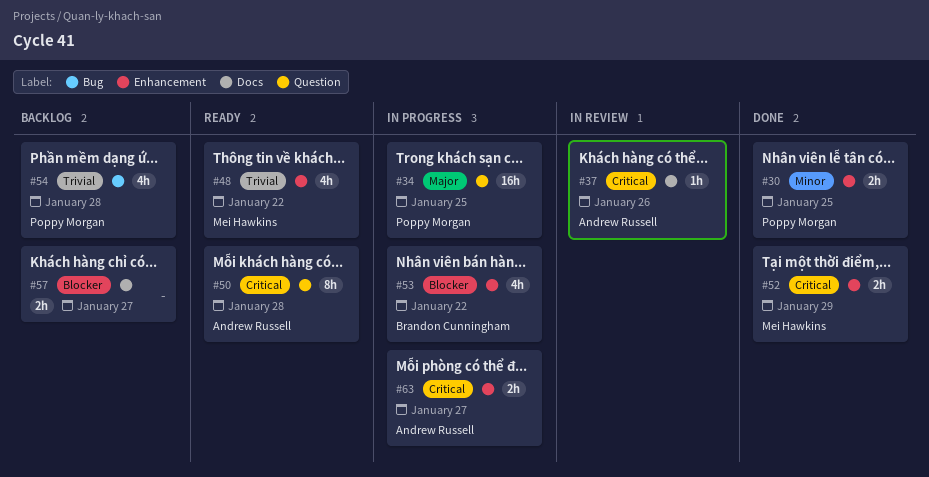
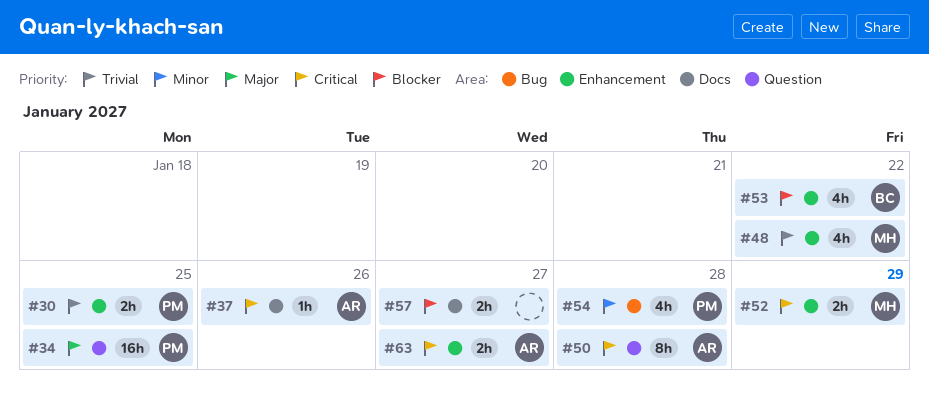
#30, priority: Minor -> Trivial
#54, priority: Trivial -> Minor

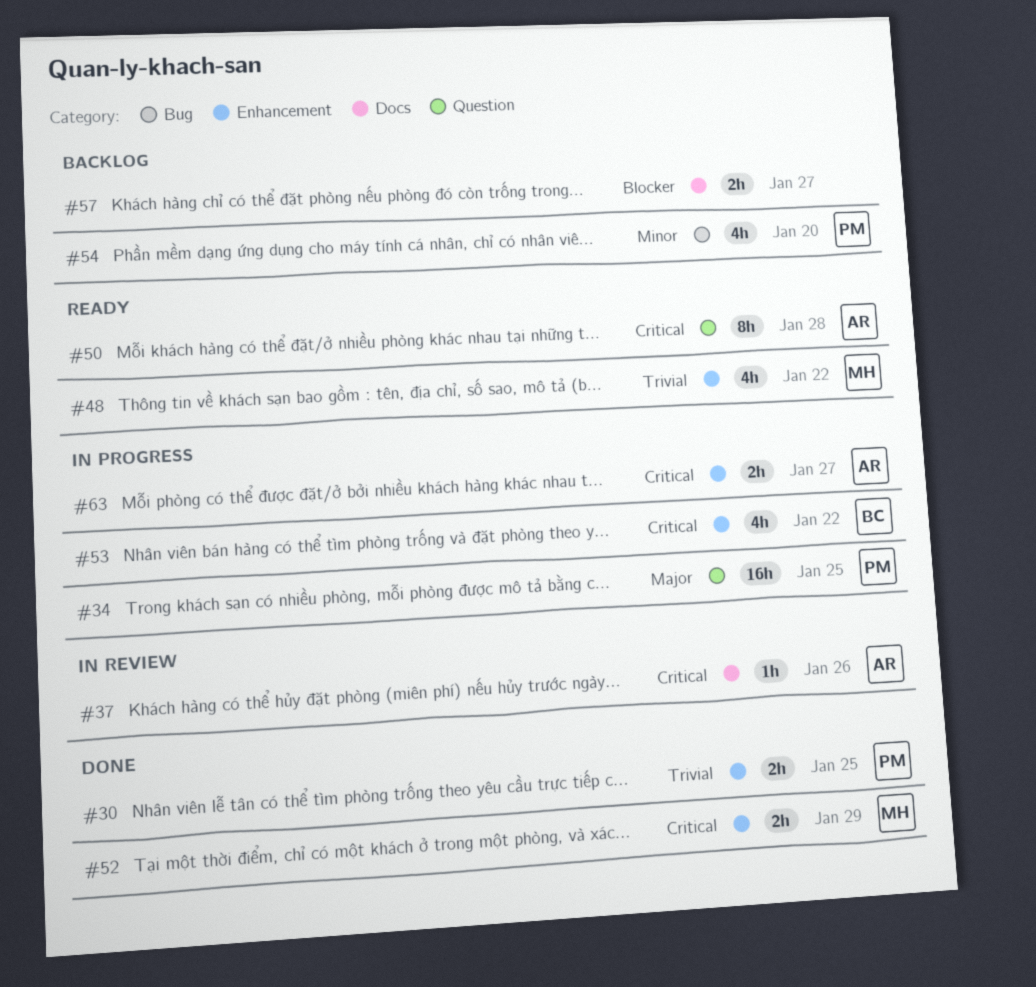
#53, priority: Blocker -> Critical
#54, due: Jan 28 -> Jan 20

